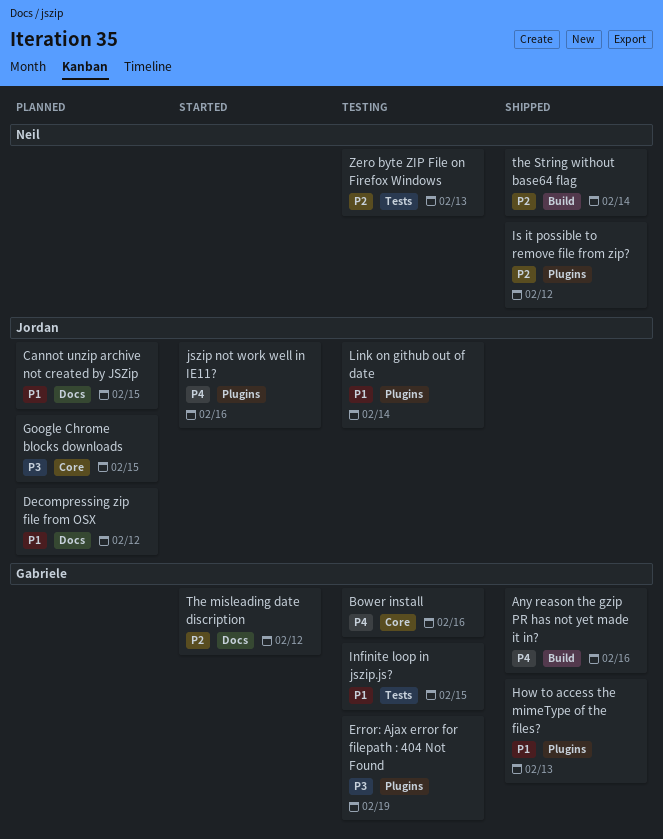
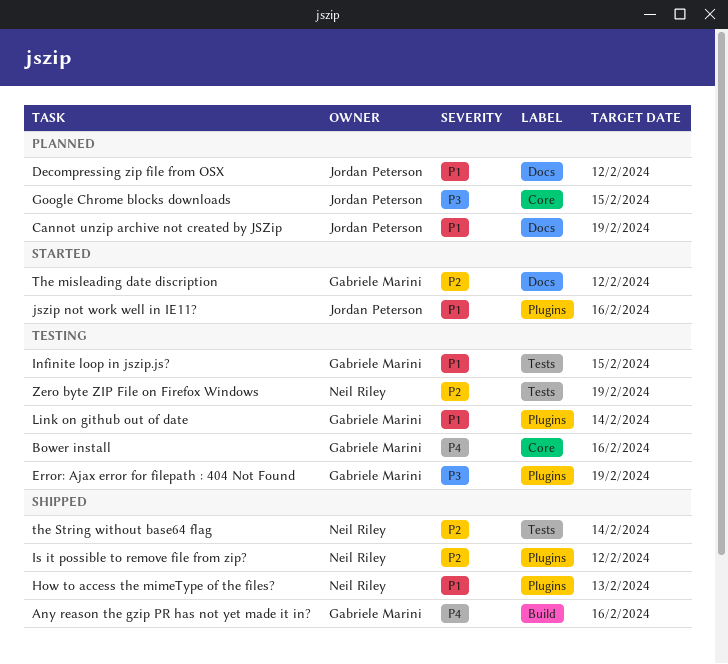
Cannot unzip archive not created by JSZip, due: Feb 15 -> Feb 19
How to access the mimeType of the files?, owner: Gabriele Marini -> Neil Riley
jszip not work well in IE11?, priority: P4 -> P1
Link on github out of date, owner: Jordan Peterson -> Gabriele Marini
the String without base64 flag, label: Build -> Tests
Zero byte ZIP File on Firefox Windows, due: Feb 13 -> Feb 19

